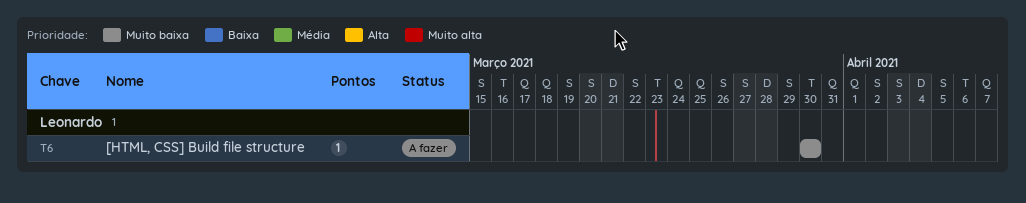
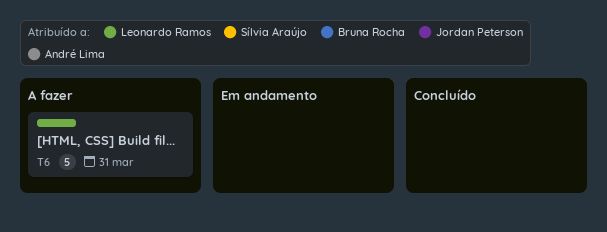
T6, estimate: 1 -> 5
T6, due: Mar 30 -> Mar 31

